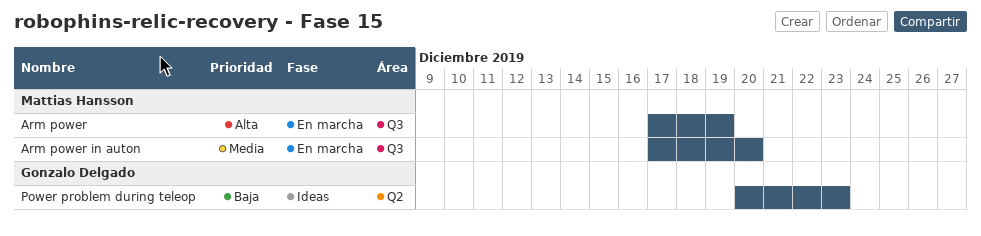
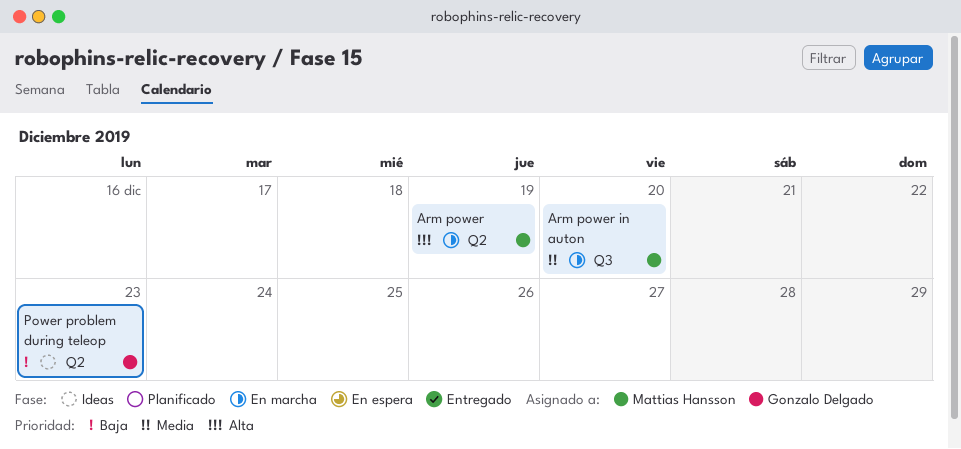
Arm power, label: Q3 -> Q2

